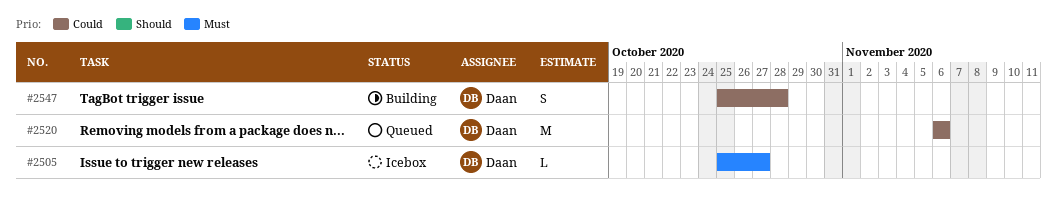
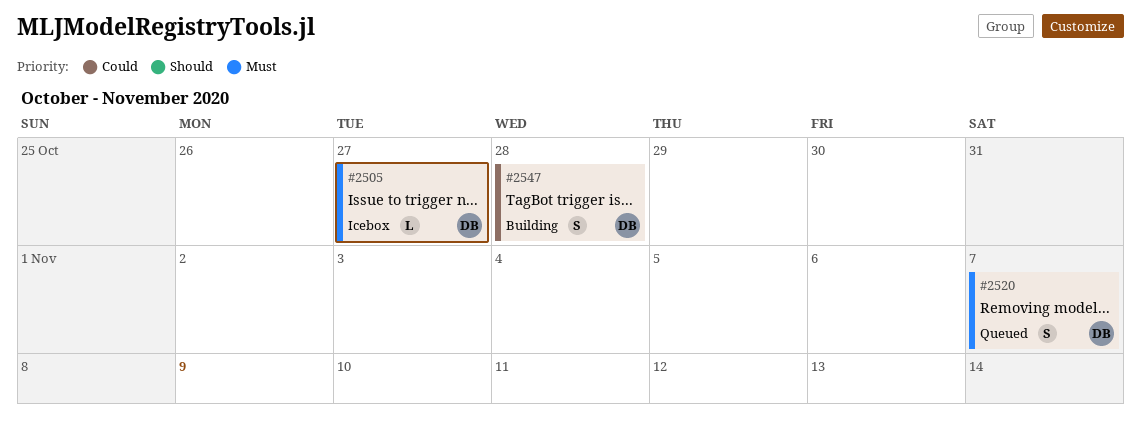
#2520, priority: Could -> Must
#2520, estimate: M -> S
#2520, due: Nov 6 -> Nov 7

